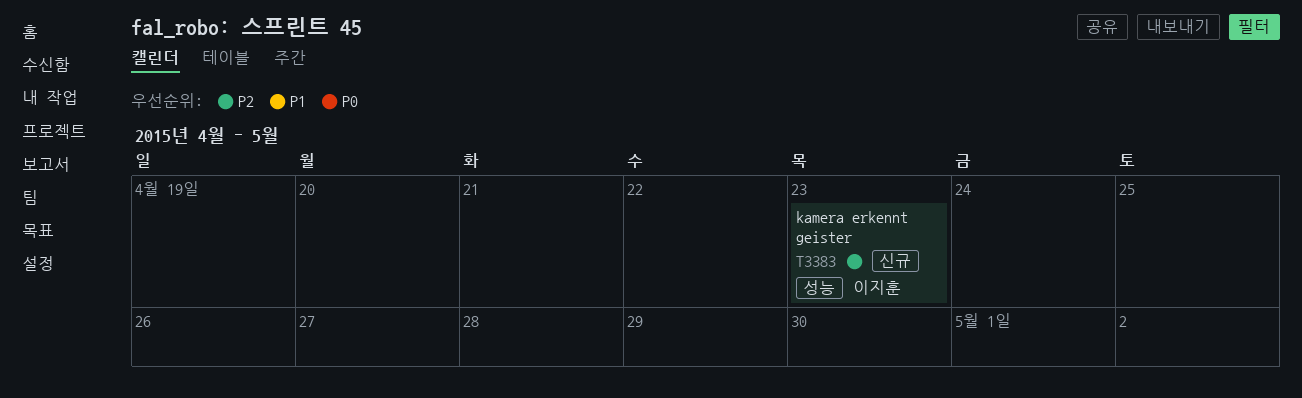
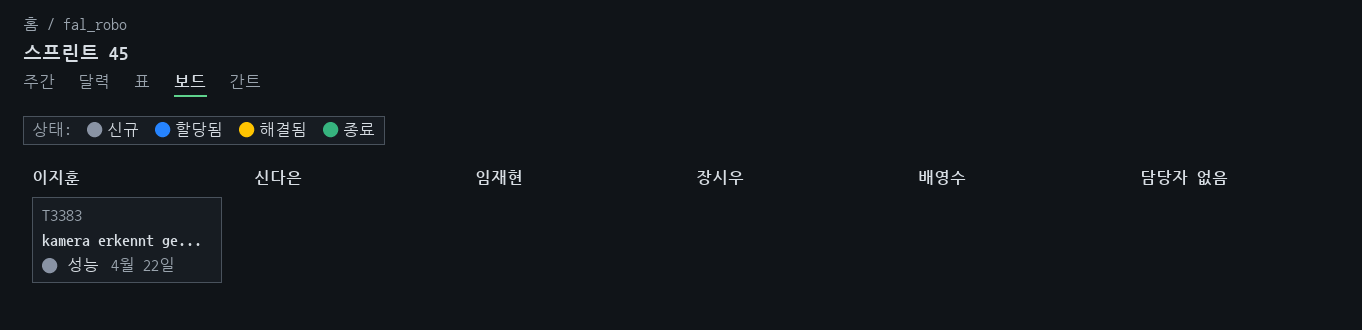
T3383, due: Apr 23 -> Apr 22

